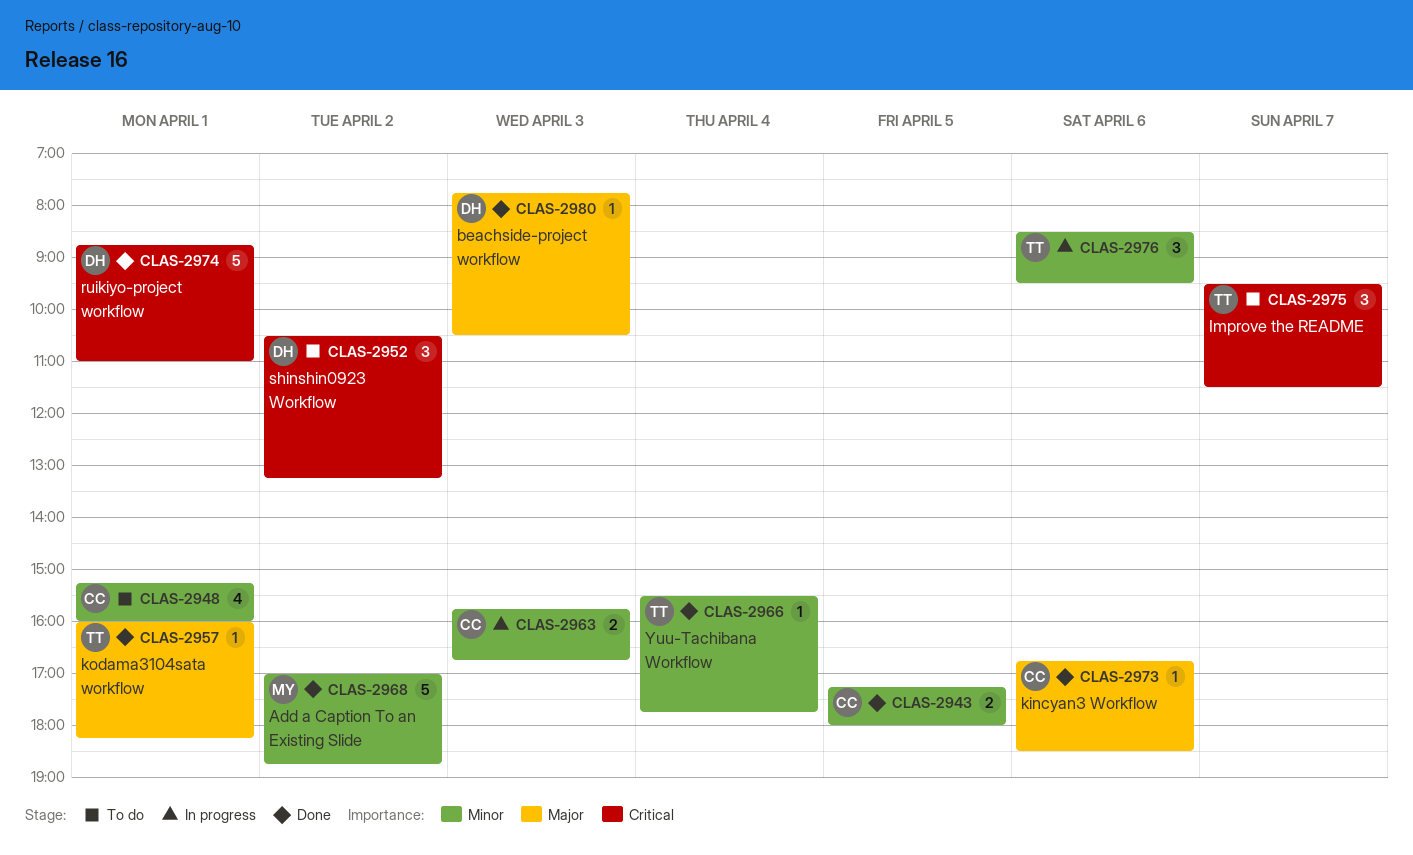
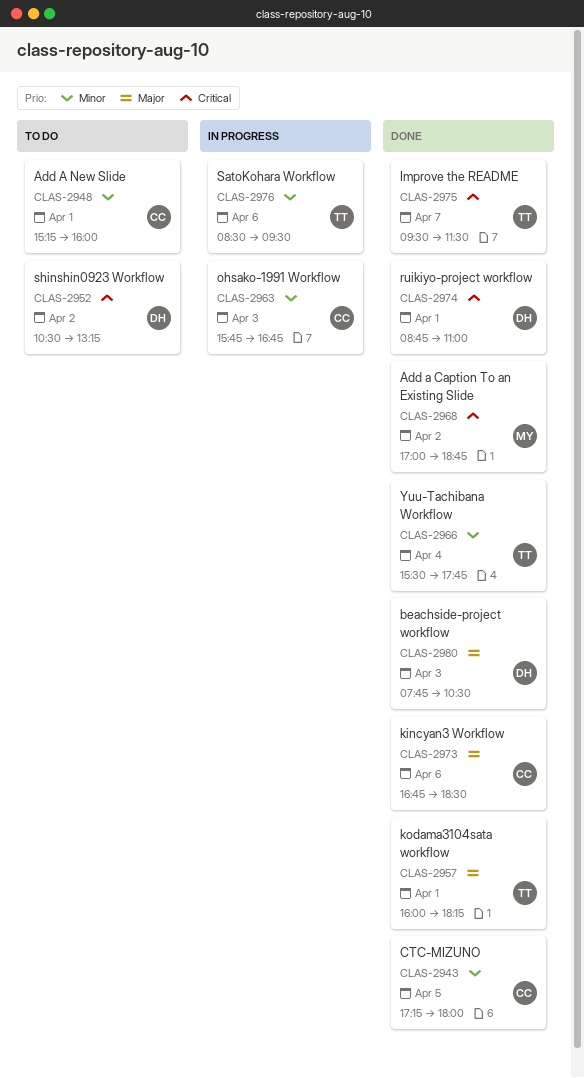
CLAS-2968, priority: Minor -> Critical
CLAS-2975, status: To do -> Done

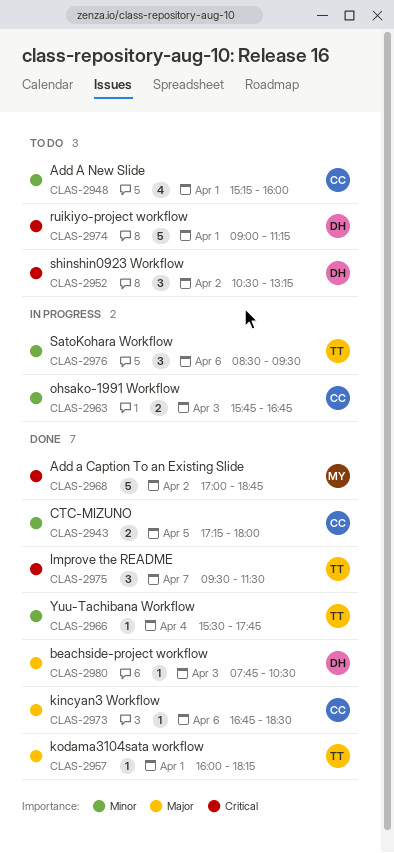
CLAS-2974, status: Done -> To do
CLAS-2974, begins: 08:45 -> 09:00
CLAS-2974, ends: 11:00 -> 11:15

